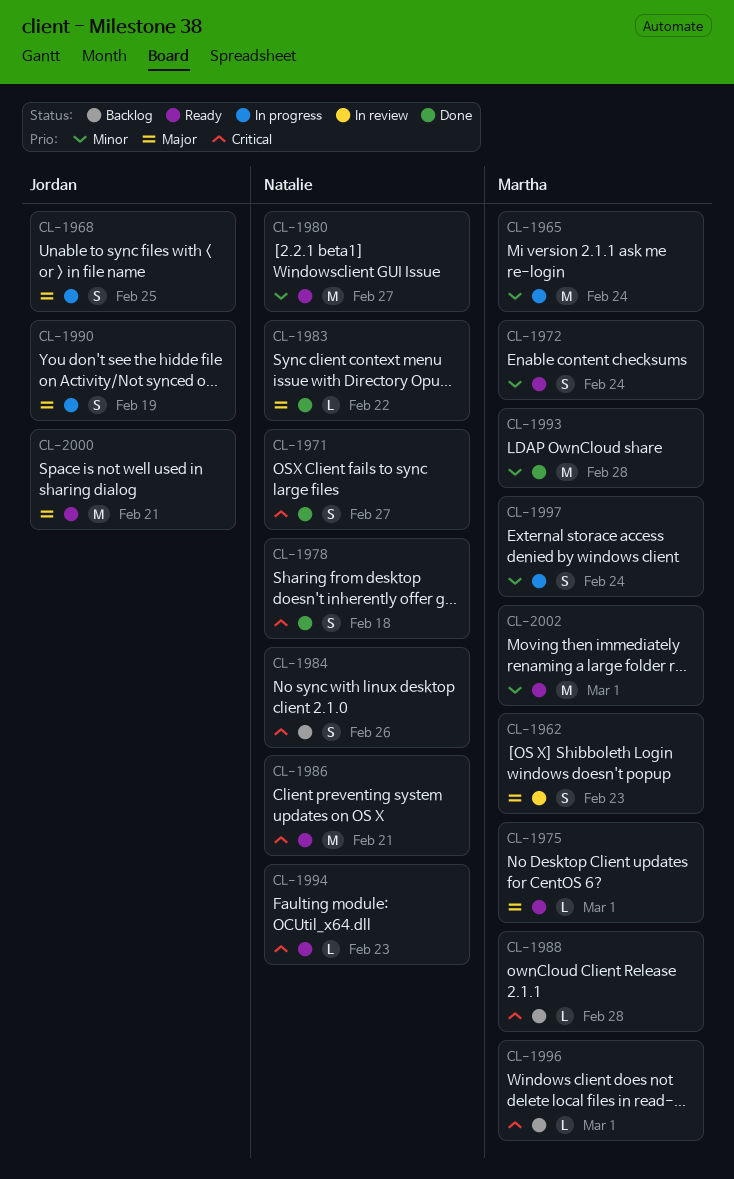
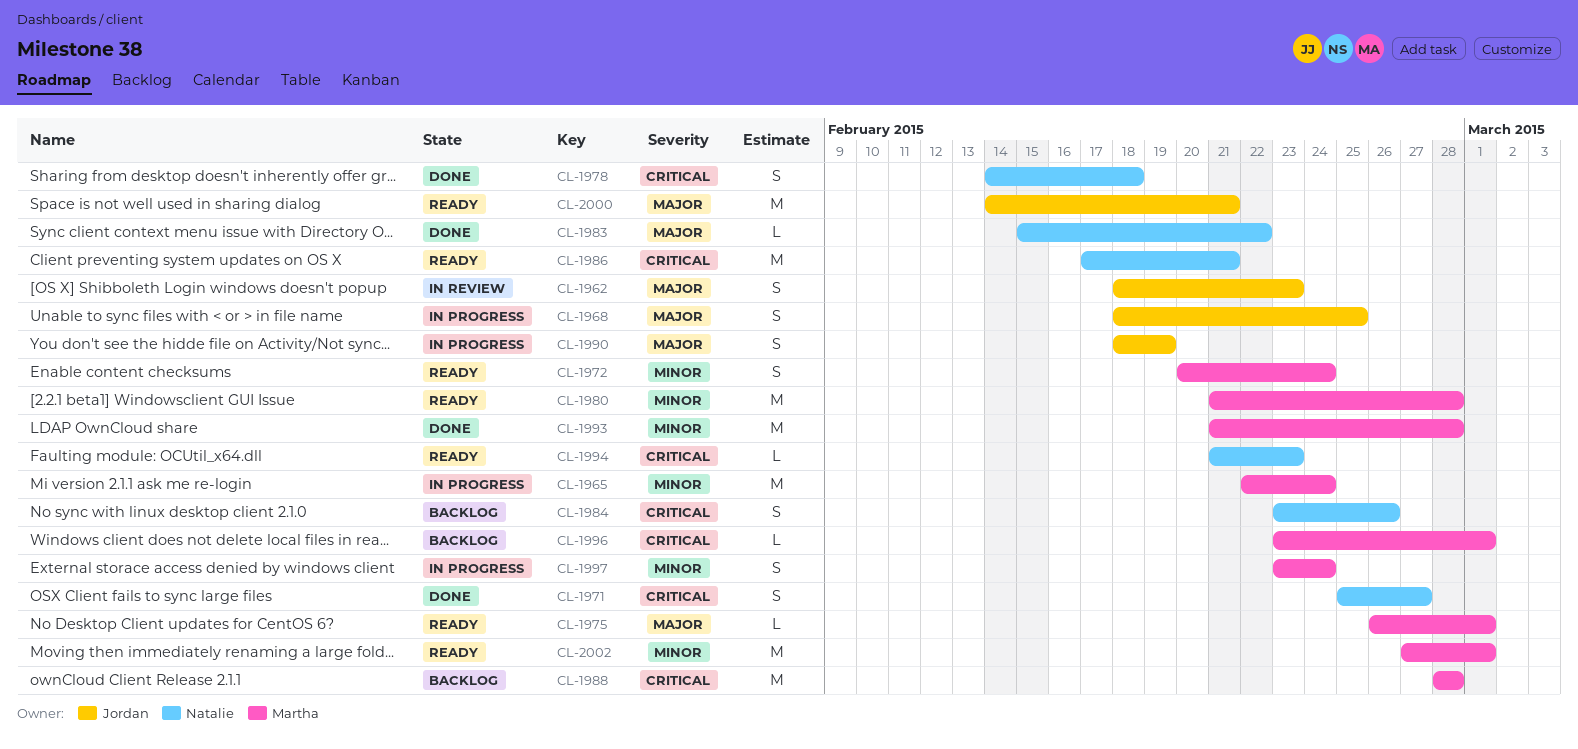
CL-1962, owner: Martha -> Jordan
CL-1980, owner: Natalie -> Martha
CL-1980, due: Feb 27 -> Feb 28
CL-1988, estimate: L -> M

